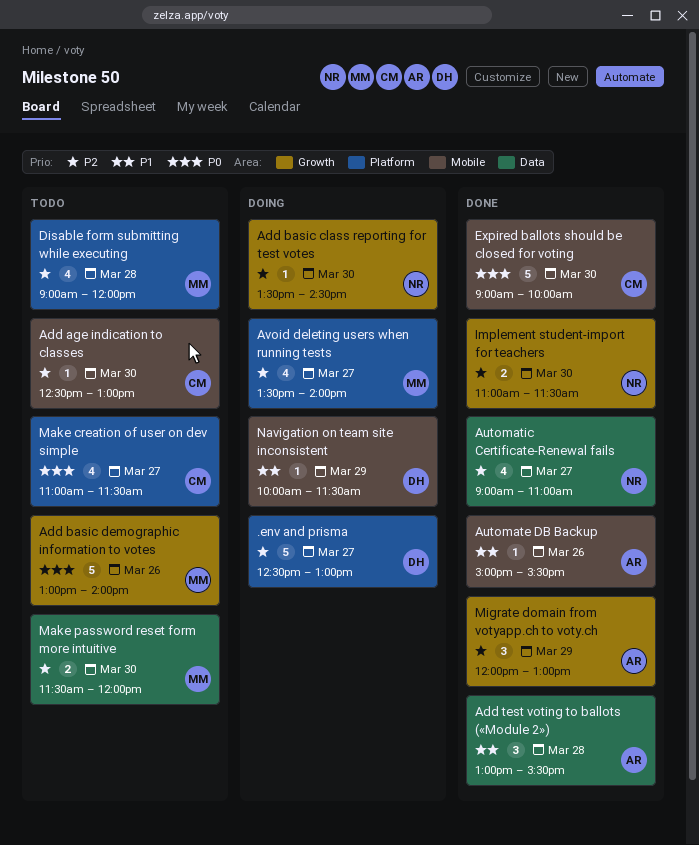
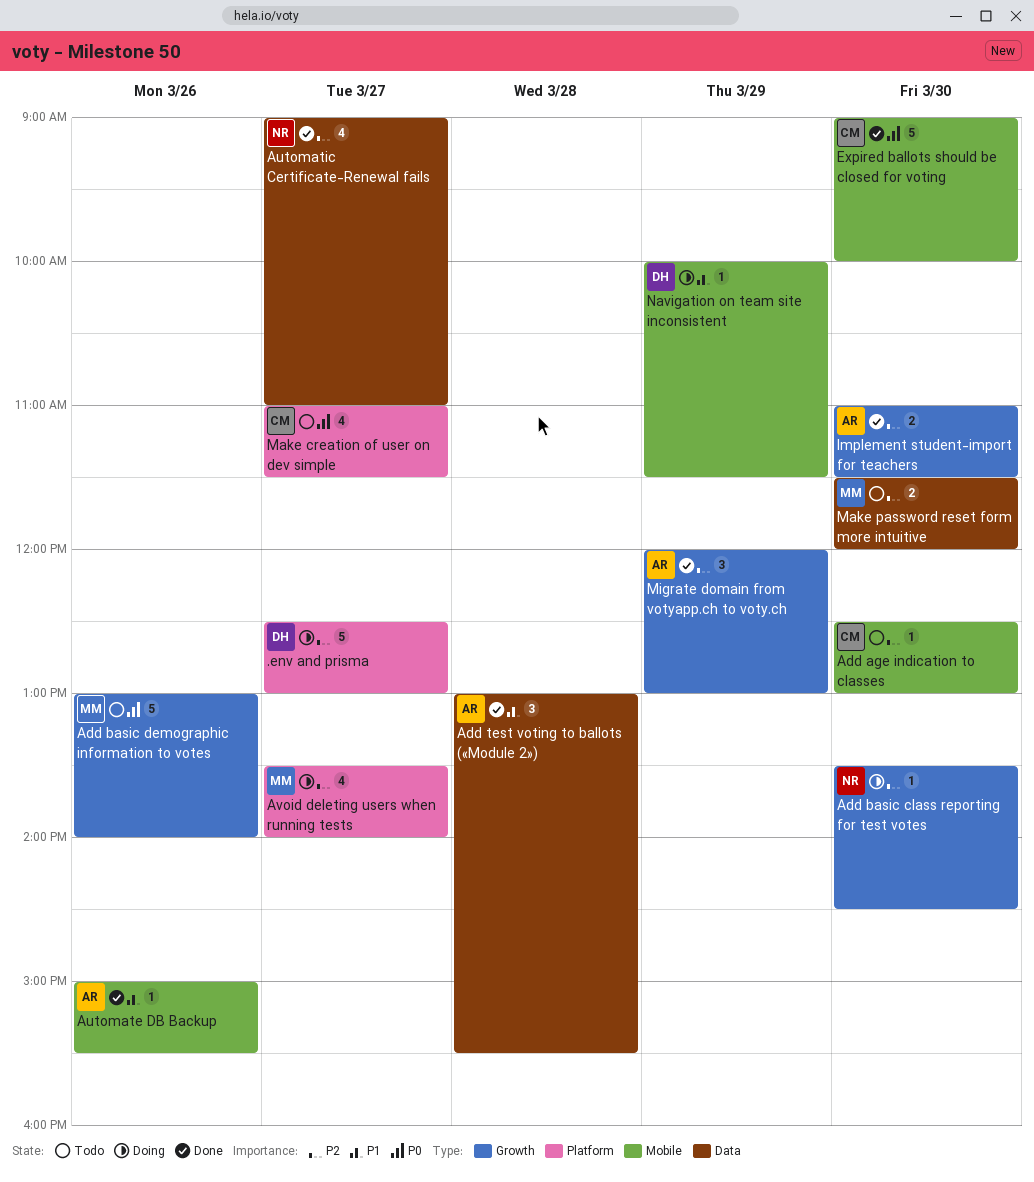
Disable form submitting while executing: present -> none
Implement student-import for teachers, owner: NR -> AR

